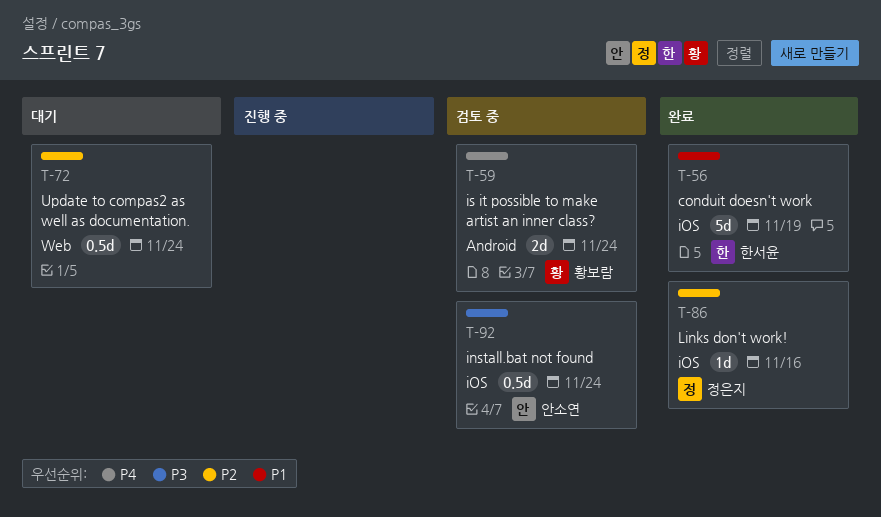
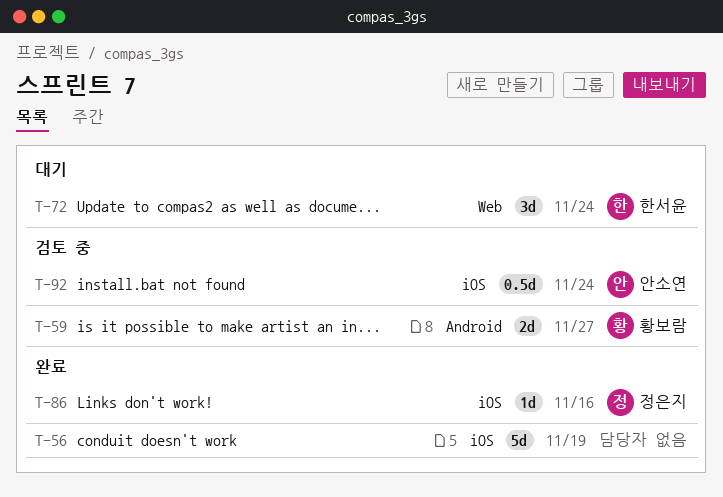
T-56, owner: 한서윤 -> none
T-59, due: Nov 24 -> Nov 27
T-72, owner: none -> 한서윤
T-72, estimate: 0.5d -> 3d

